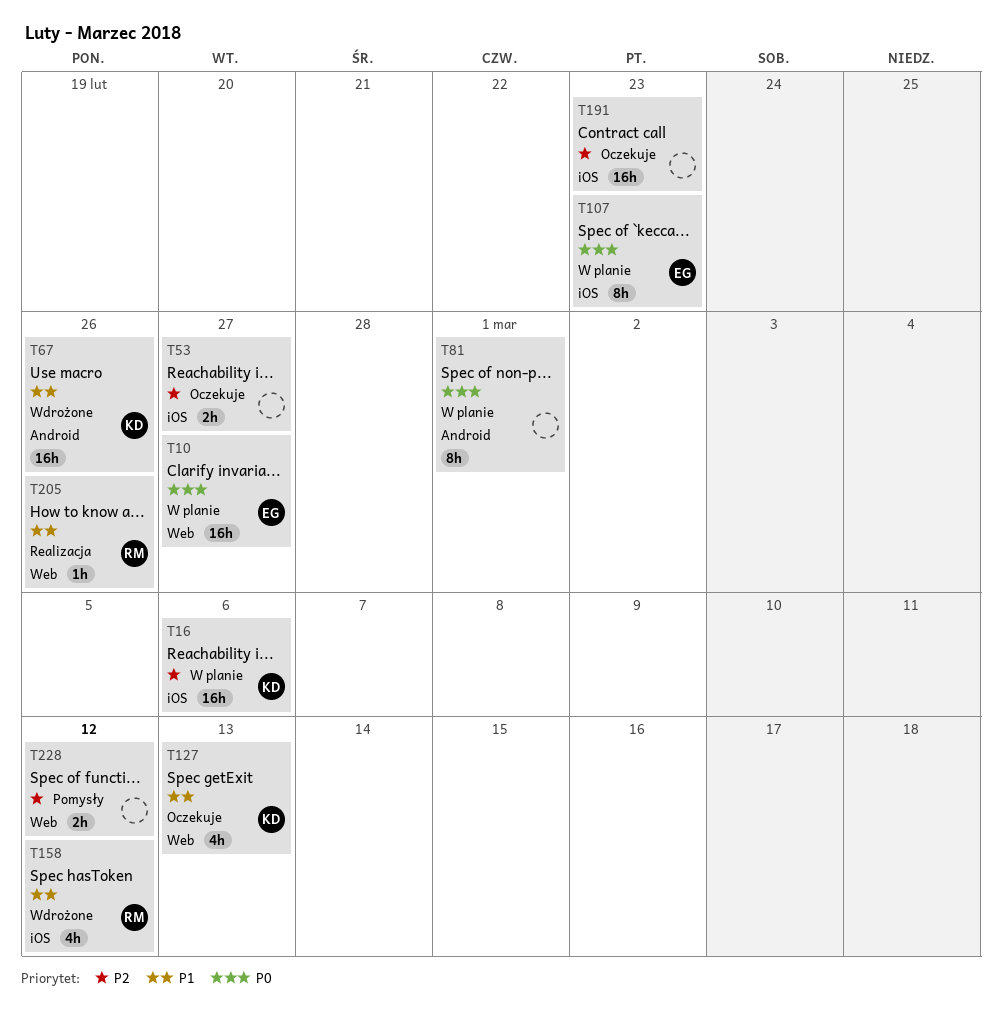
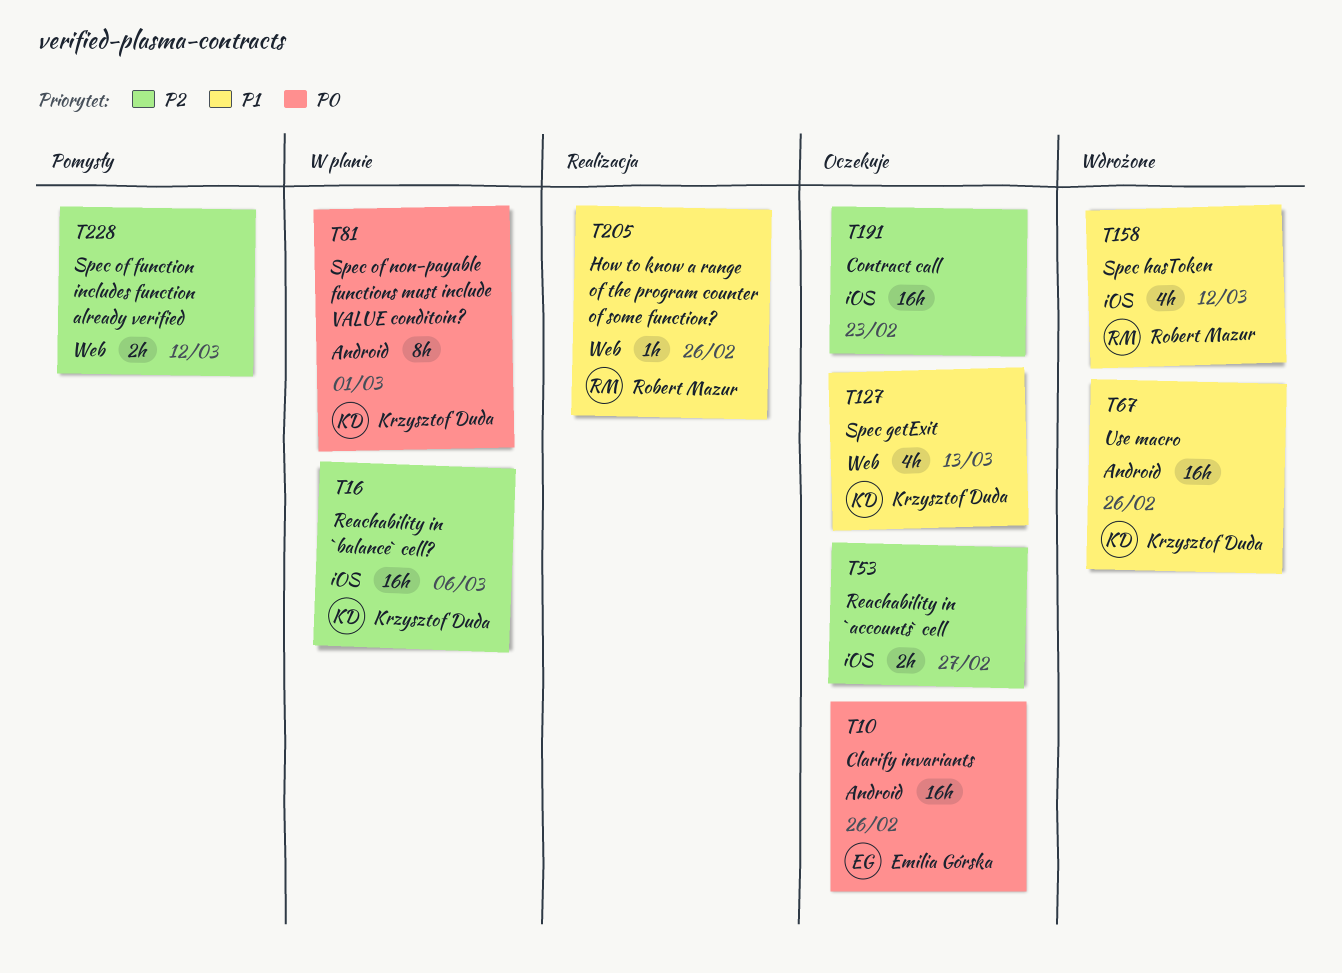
T10, status: W planie -> Oczekuje
T10, label: Web -> Android
T10, due: Feb 27 -> Feb 26
T81, owner: none -> Krzysztof Duda
T107: present -> none

